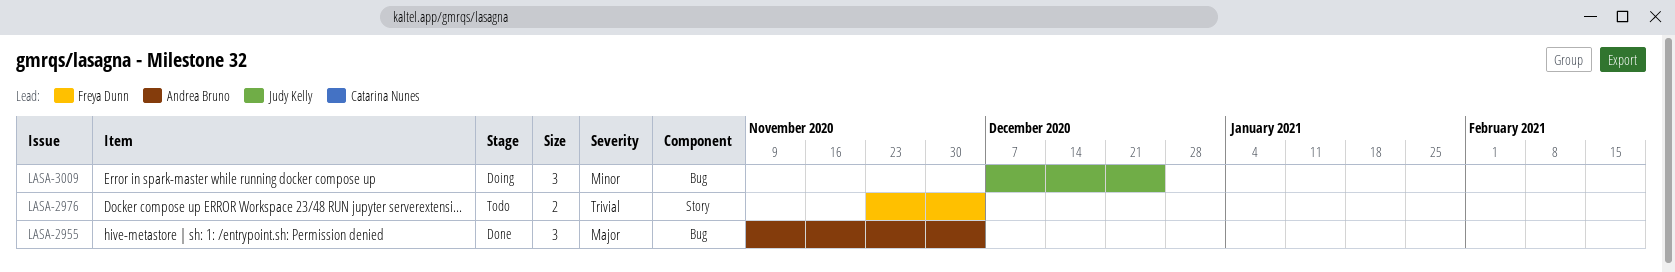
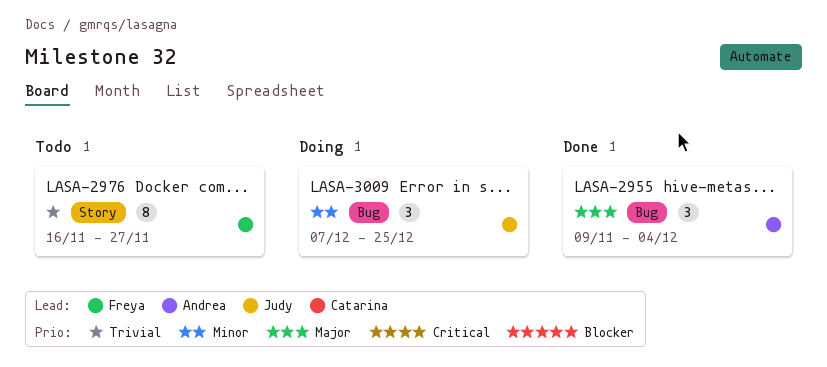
LASA-2976, estimate: 2 -> 8
LASA-2976, start: Nov 23 -> Nov 16
LASA-2976, due: Dec 4 -> Nov 27

